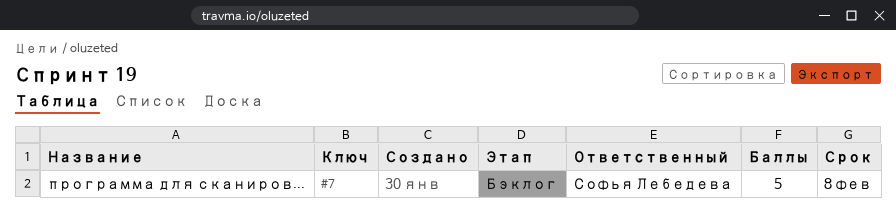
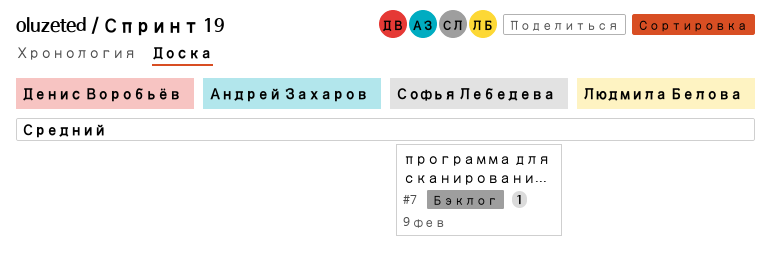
#7, estimate: 5 -> 1
#7, due: Feb 8 -> Feb 9

